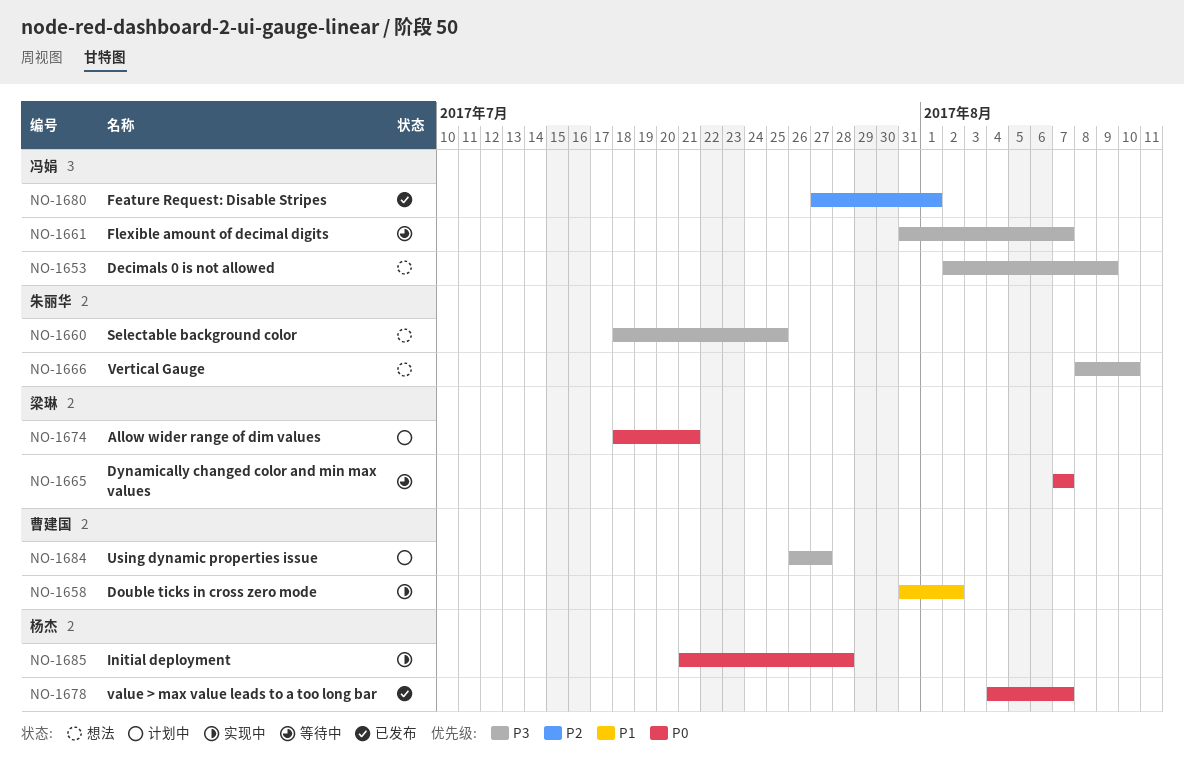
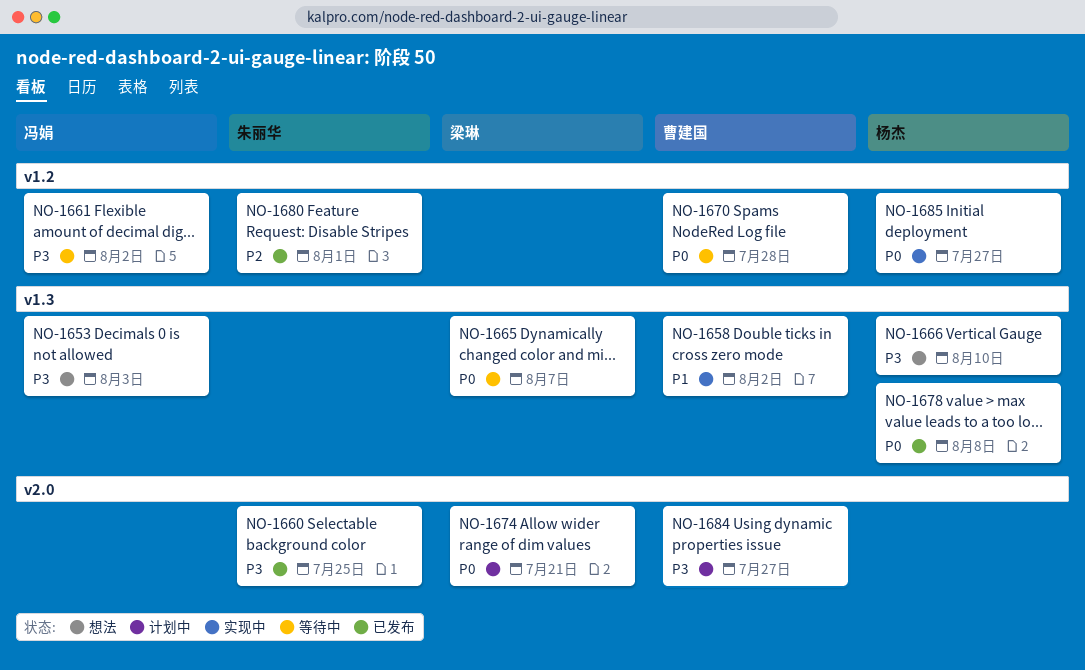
NO-1653, due: Aug 9 -> Aug 3
NO-1660, status: 想法 -> 已发布
NO-1661, due: Aug 7 -> Aug 2
NO-1666, owner: 朱丽华 -> 杨杰
NO-1670: none -> present
NO-1678, due: Aug 7 -> Aug 8
NO-1680, owner: 冯娟 -> 朱丽华
NO-1685, due: Jul 28 -> Jul 27

